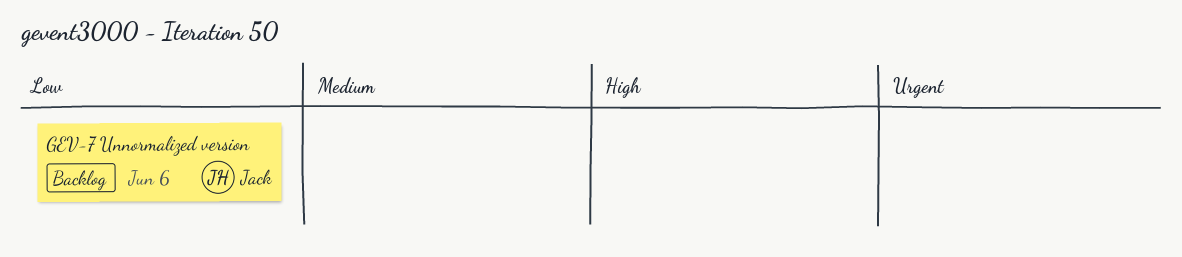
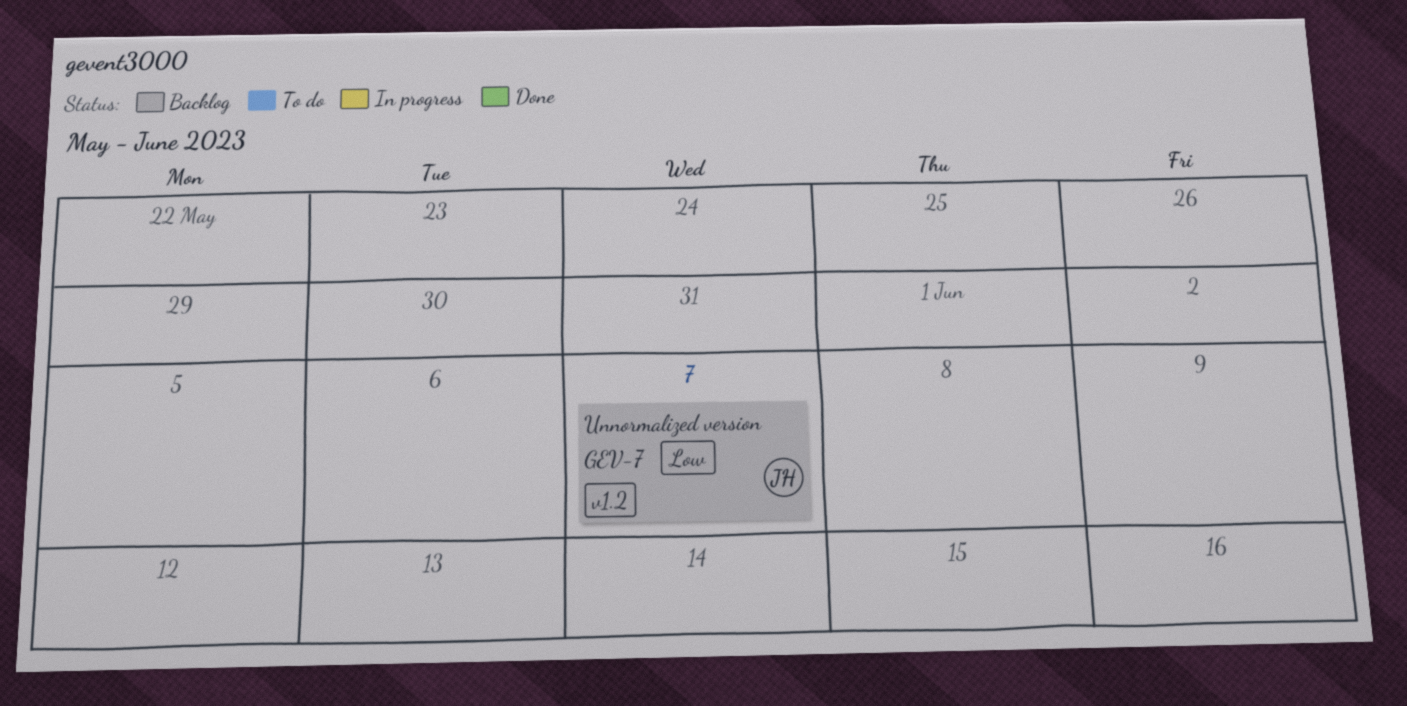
GEV-7, due: Jun 6 -> Jun 7

